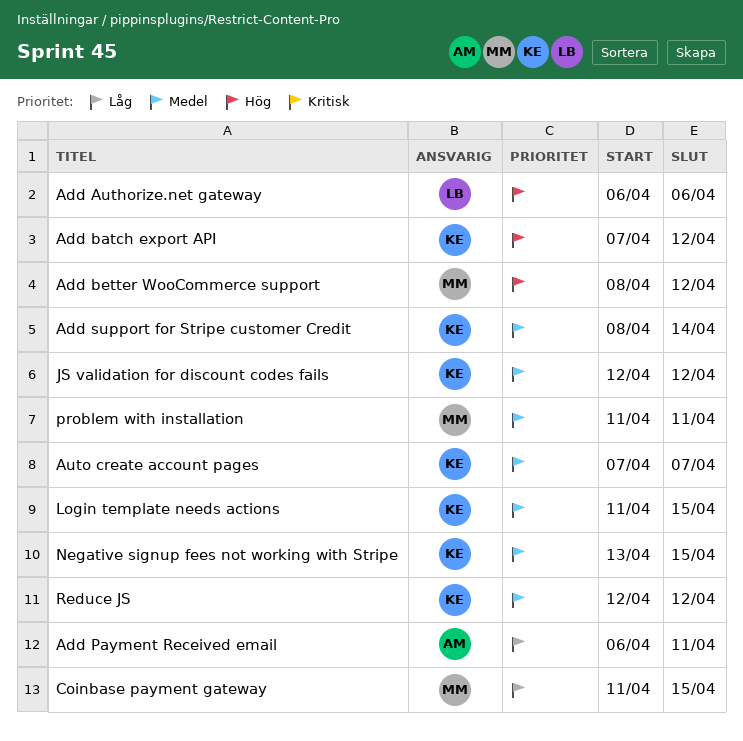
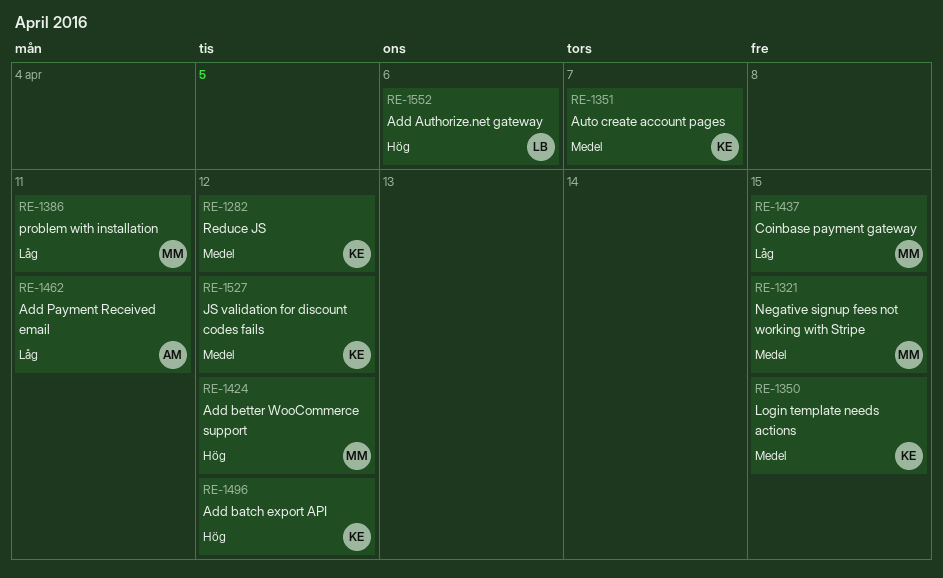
Add support for Stripe customer Credit: present -> none
Negative signup fees not working with Stripe, owner: KE -> MM
problem with installation, priority: Medel -> Låg

